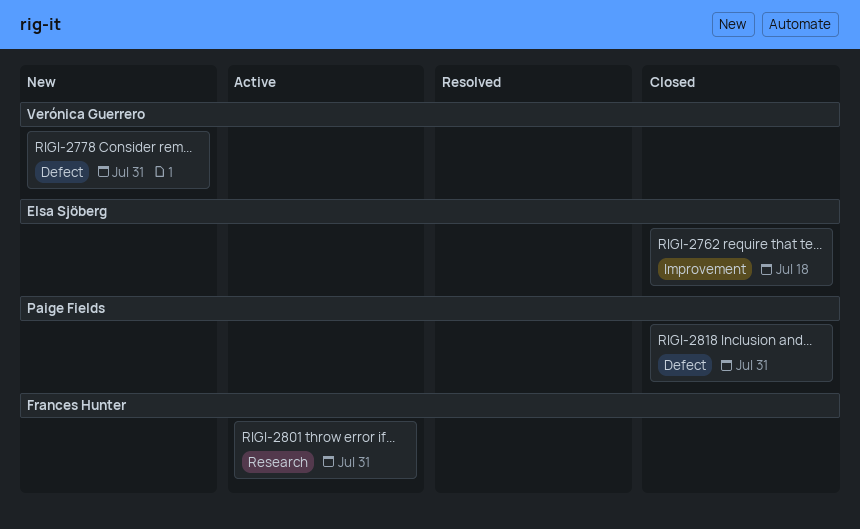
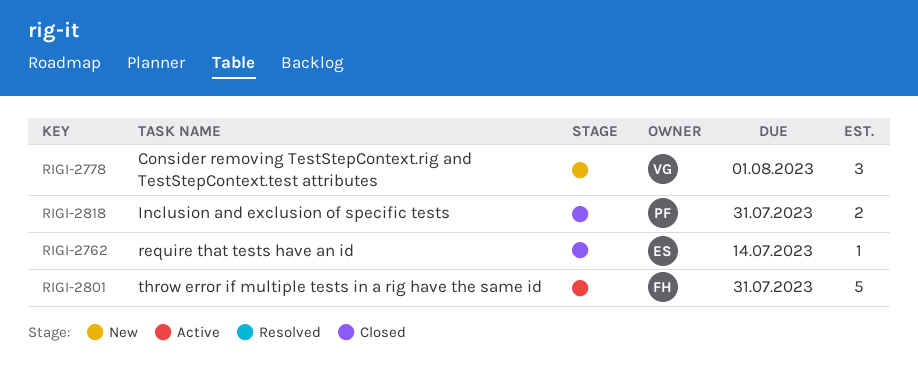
RIGI-2762, due: Jul 18 -> Jul 14
RIGI-2778, due: Jul 31 -> Aug 1

